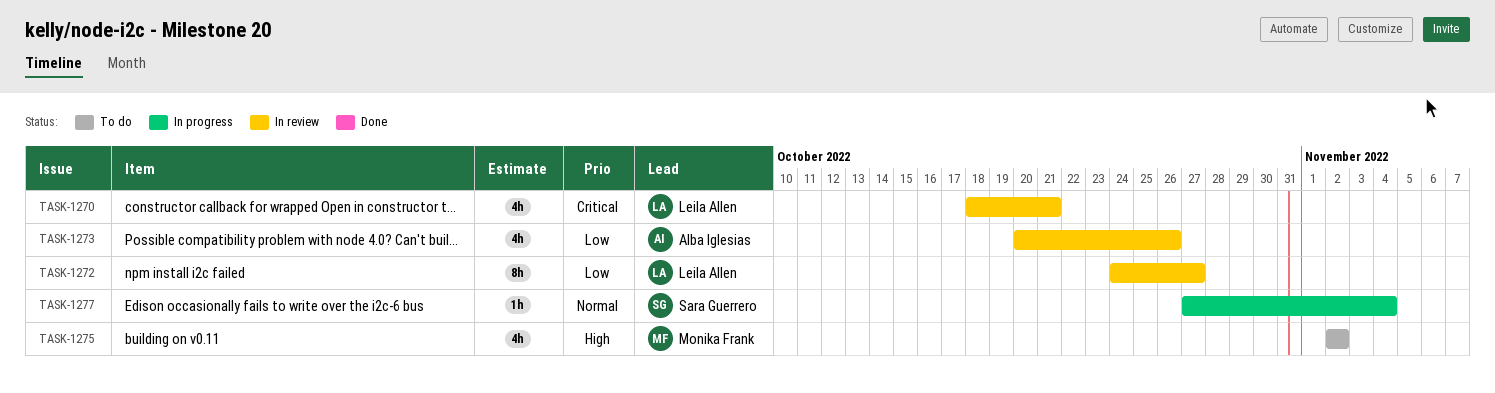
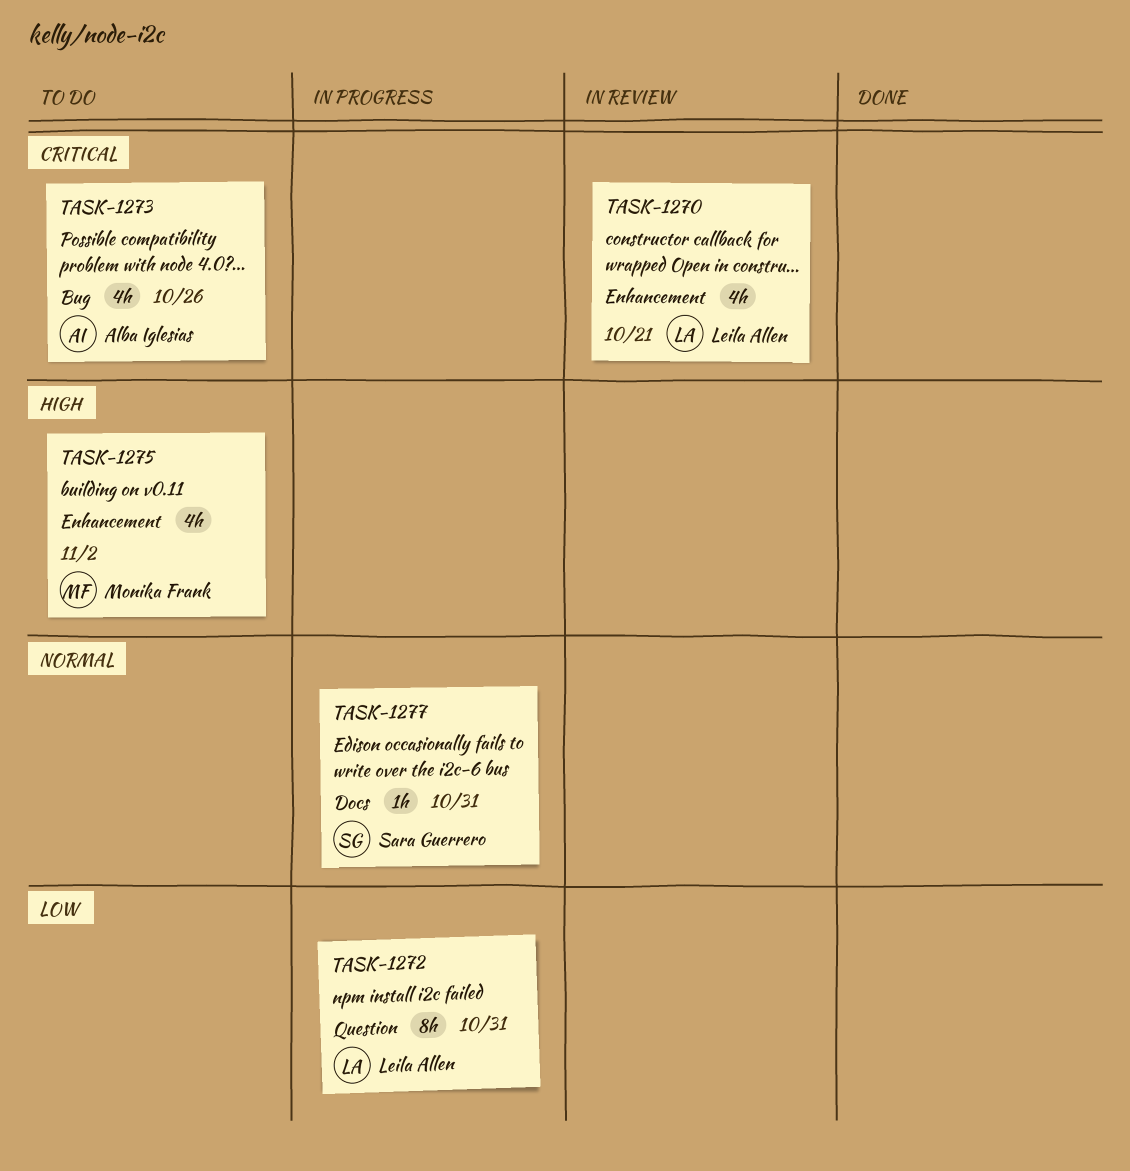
TASK-1272, status: In review -> In progress
TASK-1272, due: Oct 27 -> Oct 31
TASK-1273, status: In review -> To do
TASK-1273, priority: Low -> Critical
TASK-1277, due: Nov 4 -> Oct 31

